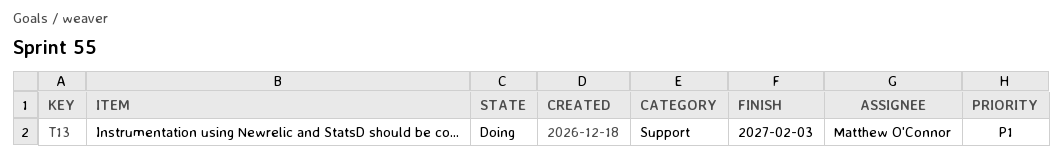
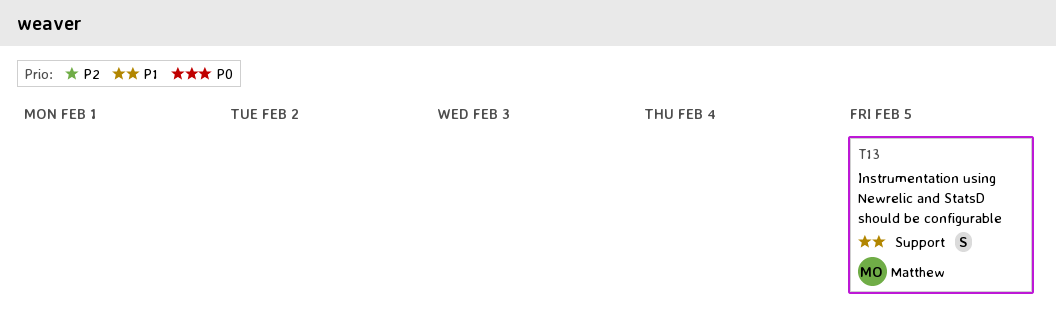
T13, due: Feb 3 -> Feb 5

